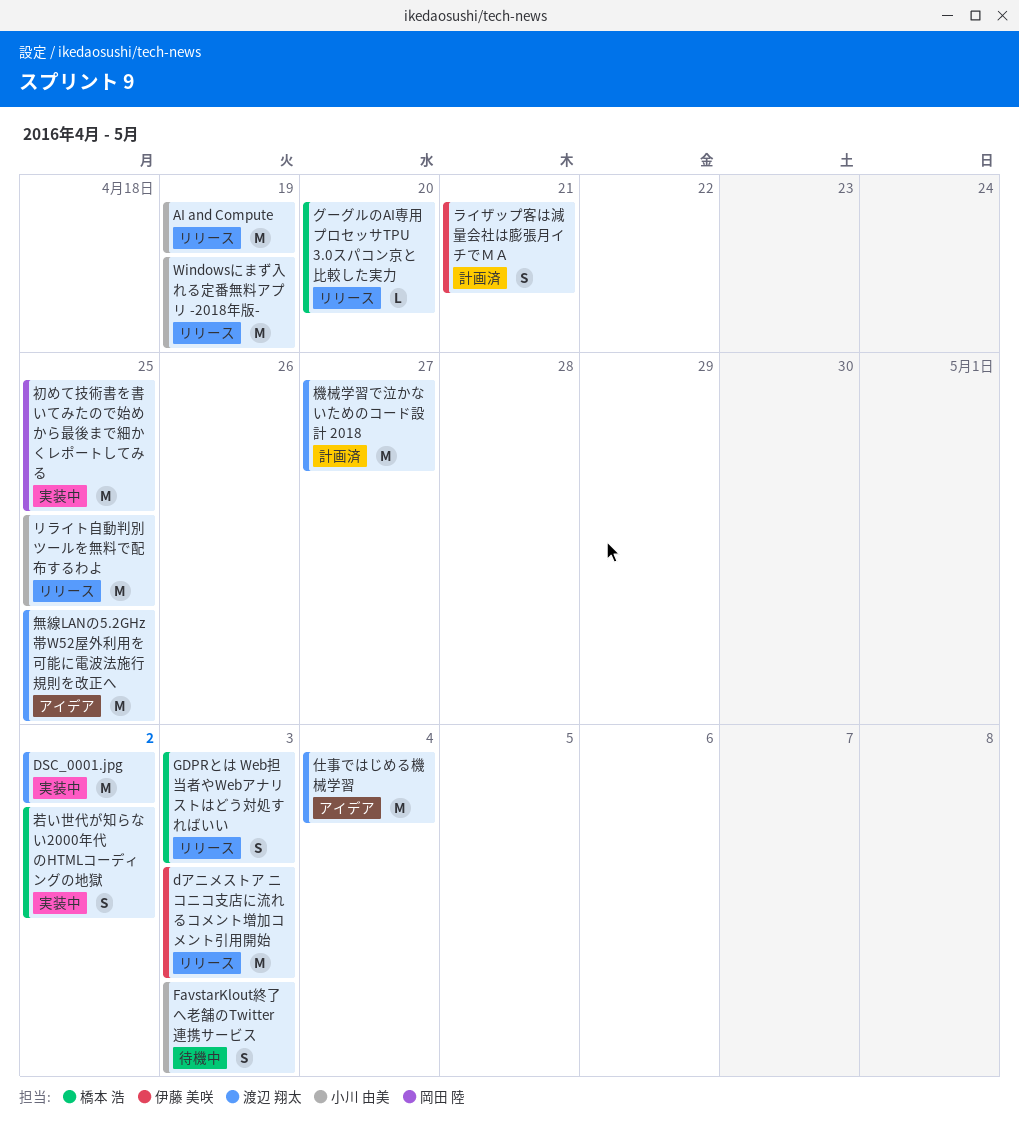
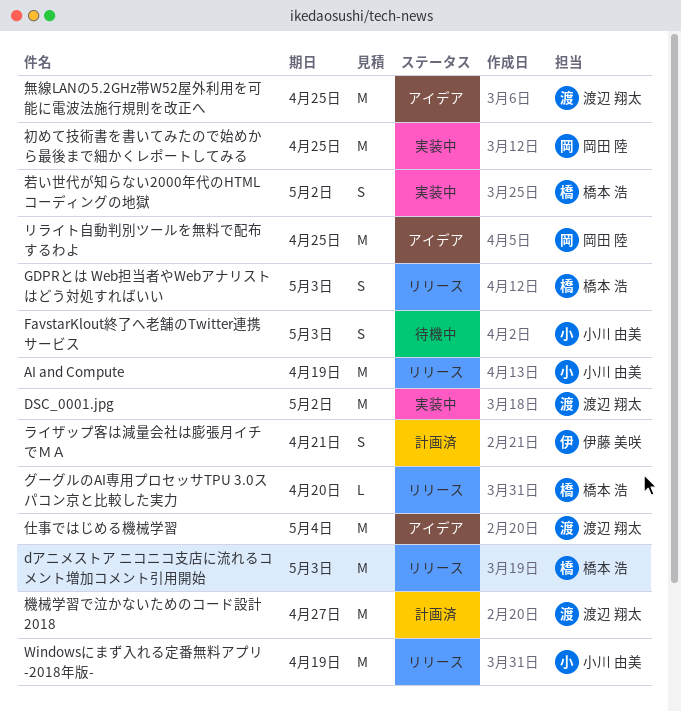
dアニメストア ニコニコ支店に流れるコメント増加コメント引用開始, owner: 伊藤 美咲 -> 橋本 浩
リライト自動判別ツールを無料で配布するわよ, status: リリース -> アイデア
リライト自動判別ツールを無料で配布するわよ, owner: 小川 由美 -> 岡田 陸

